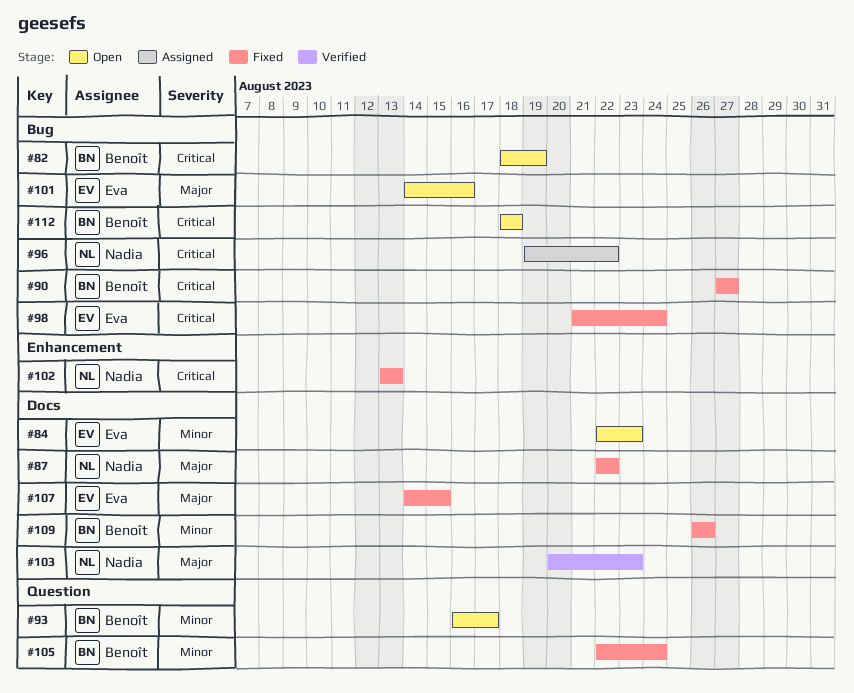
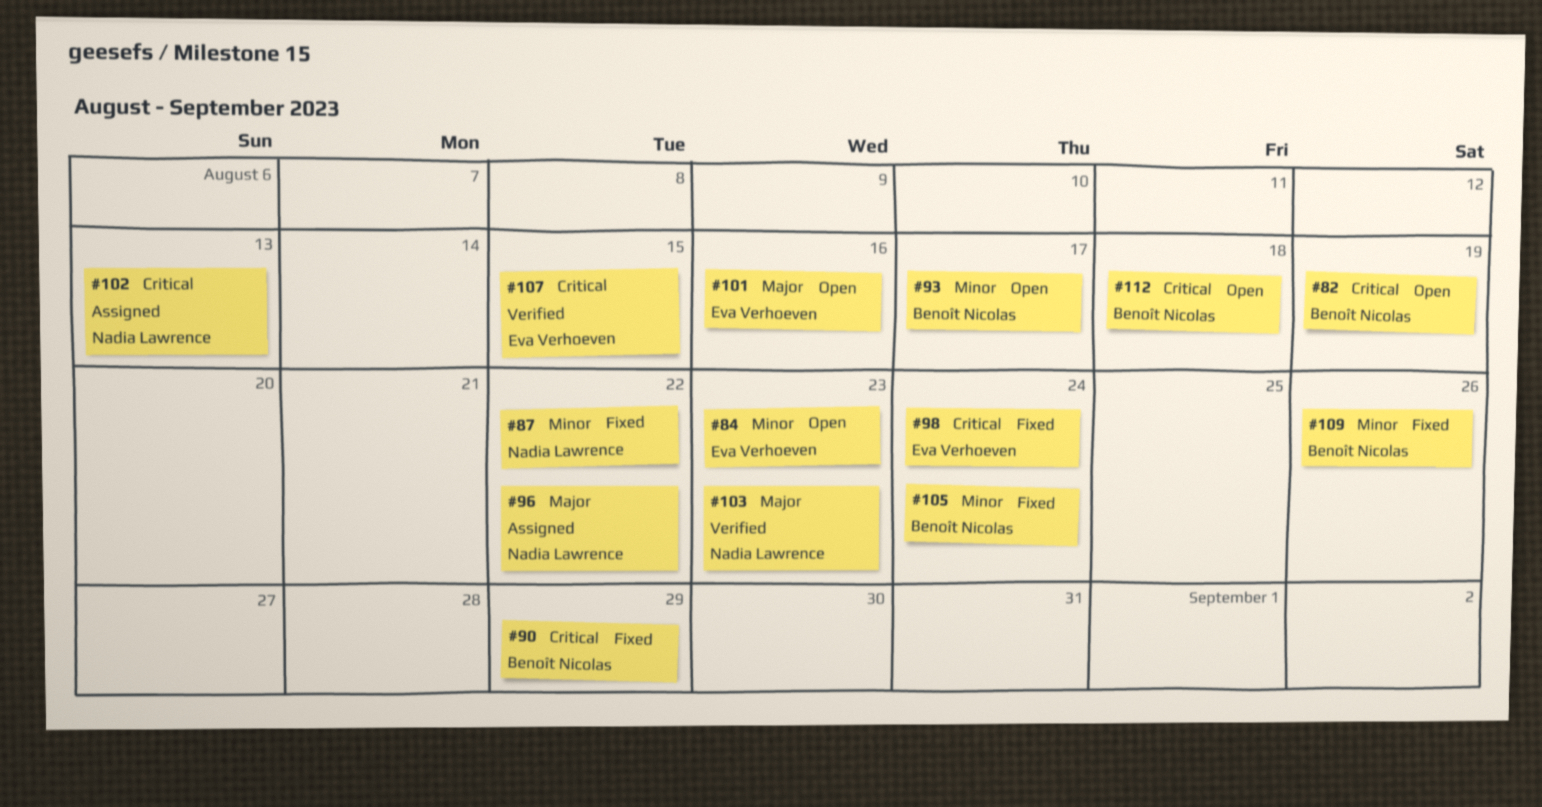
#87, priority: Major -> Minor
#90, due: Aug 27 -> Aug 29
#96, priority: Critical -> Major
#102, status: Fixed -> Assigned
#107, status: Fixed -> Verified
#107, priority: Major -> Critical

